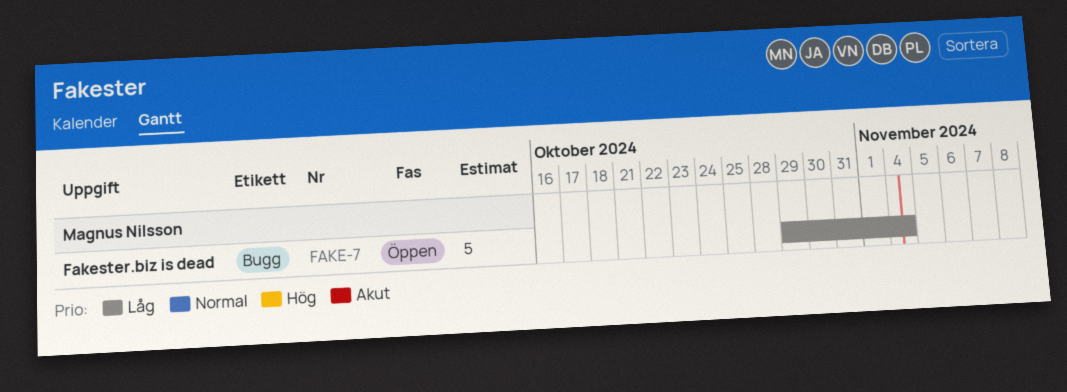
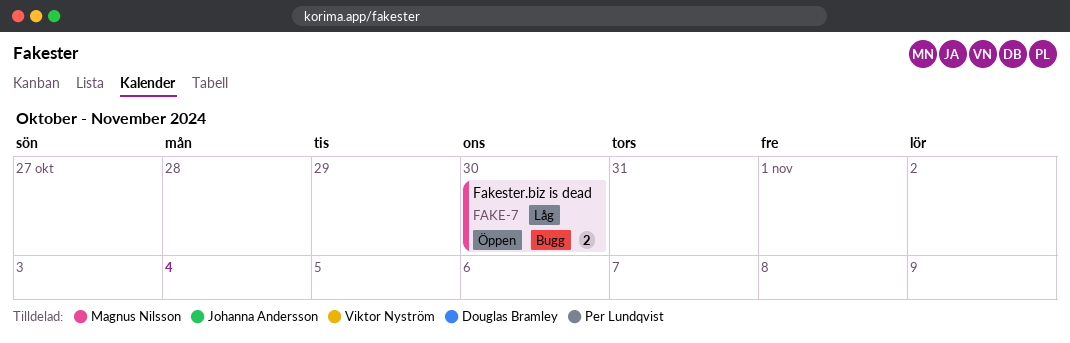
FAKE-7, estimate: 5 -> 2
FAKE-7, due: Nov 4 -> Oct 30

